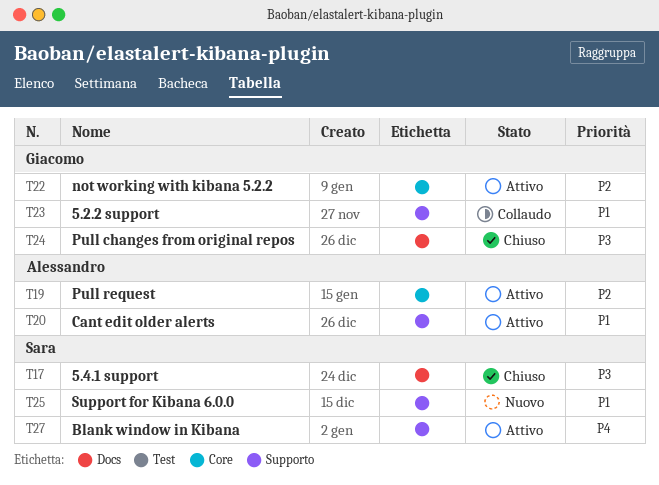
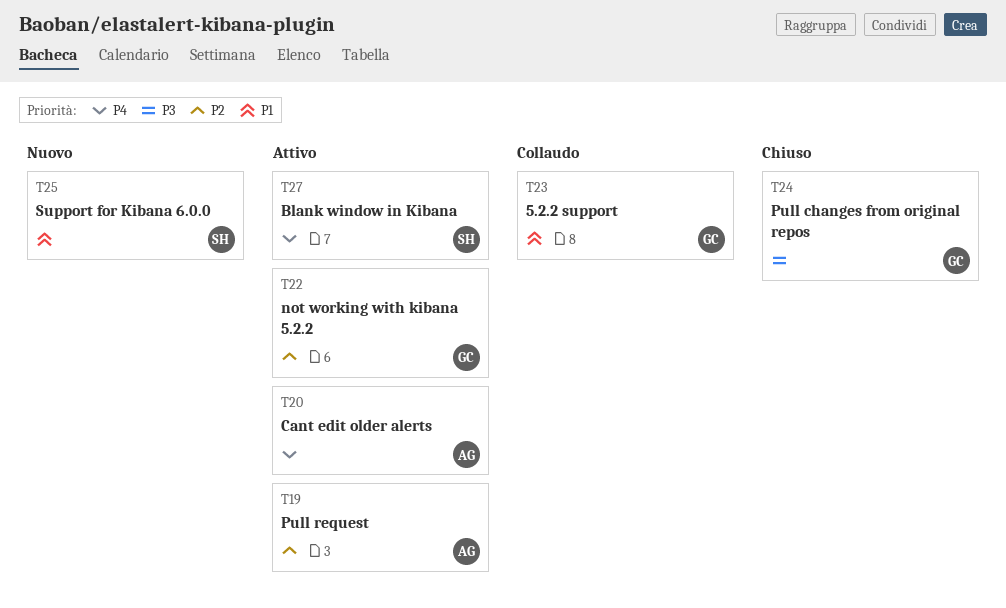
T17: present -> none
T20, priority: P1 -> P4

